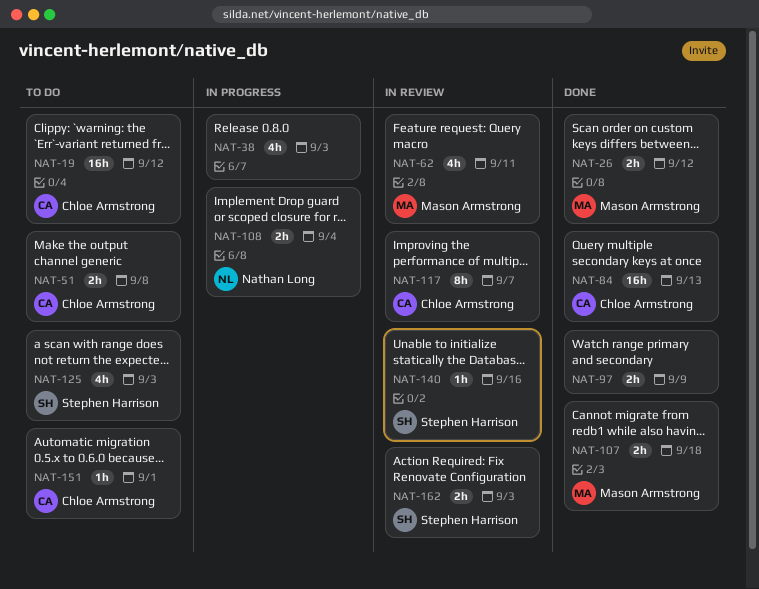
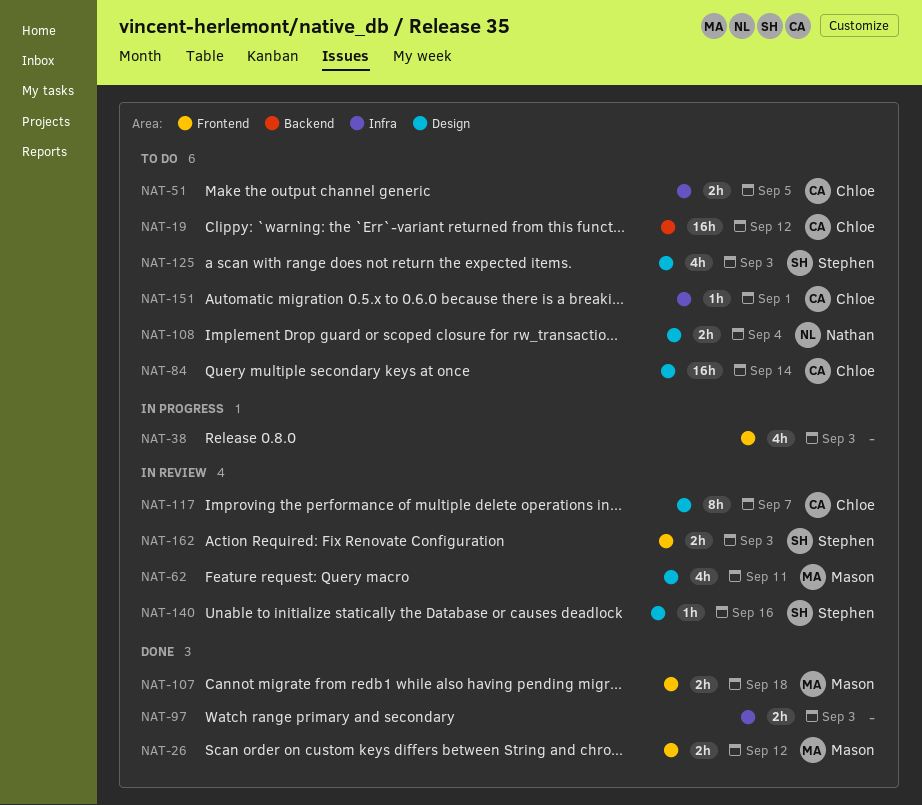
NAT-51, due: Sep 8 -> Sep 5
NAT-84, status: Done -> To do
NAT-84, due: Sep 13 -> Sep 14
NAT-97, due: Sep 9 -> Sep 3
NAT-108, status: In progress -> To do

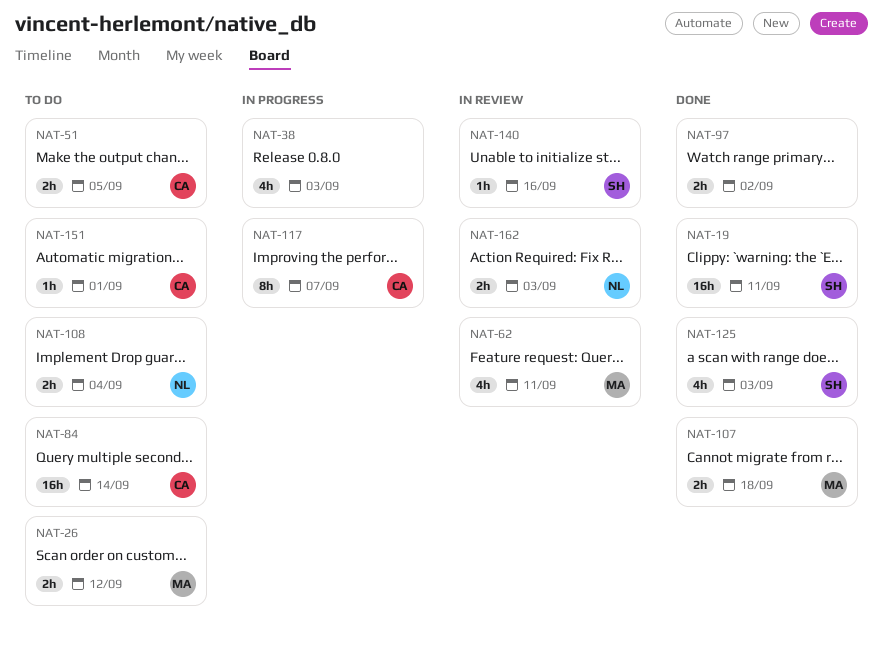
NAT-19, status: To do -> Done
NAT-19, owner: Chloe -> Stephen
NAT-19, due: Sep 12 -> Sep 11
NAT-26, status: Done -> To do
NAT-97, due: Sep 3 -> Sep 2
NAT-117, status: In review -> In progress
NAT-125, status: To do -> Done
NAT-162, owner: Stephen -> Nathan

